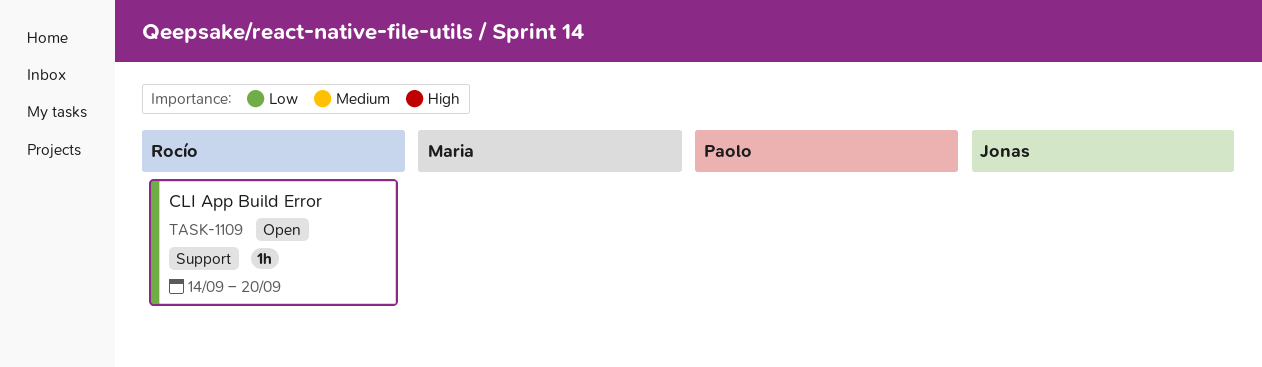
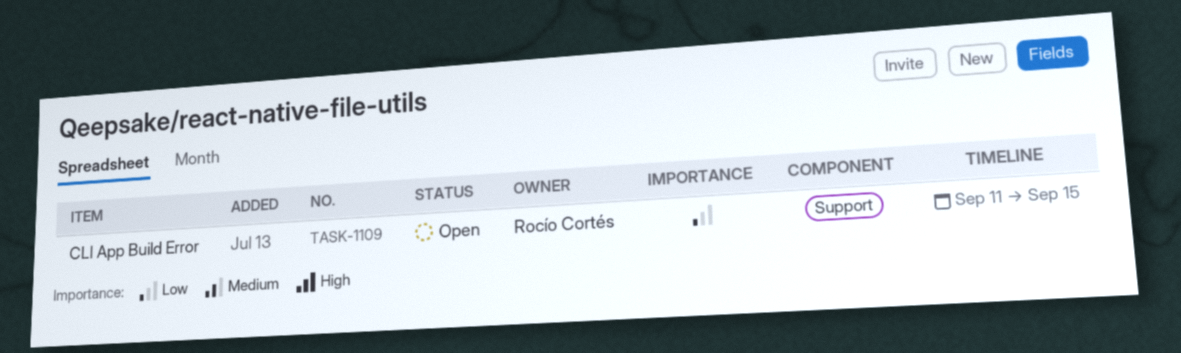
TASK-1109, start: Sep 14 -> Sep 11
TASK-1109, due: Sep 20 -> Sep 15

